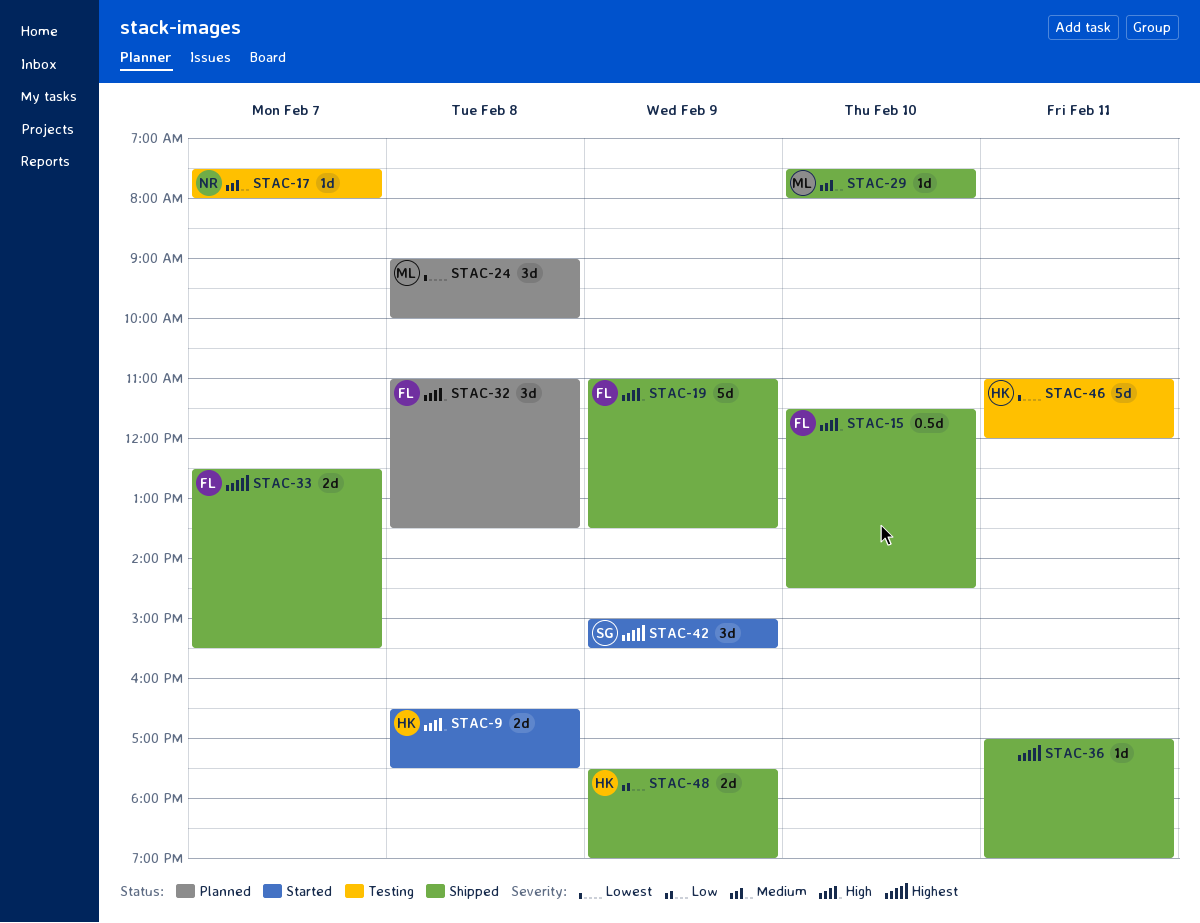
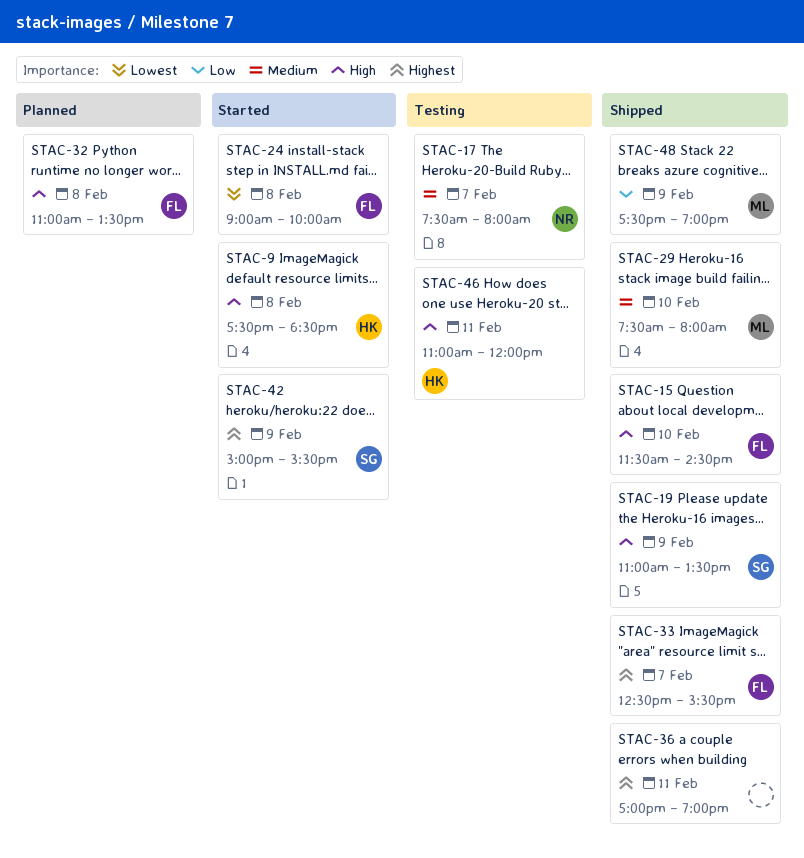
STAC-9, begins: 16:30 -> 17:30
STAC-9, ends: 17:30 -> 18:30
STAC-19, owner: FL -> SG
STAC-24, status: Planned -> Started
STAC-24, owner: ML -> FL
STAC-46, priority: Lowest -> High
STAC-48, owner: HK -> ML

